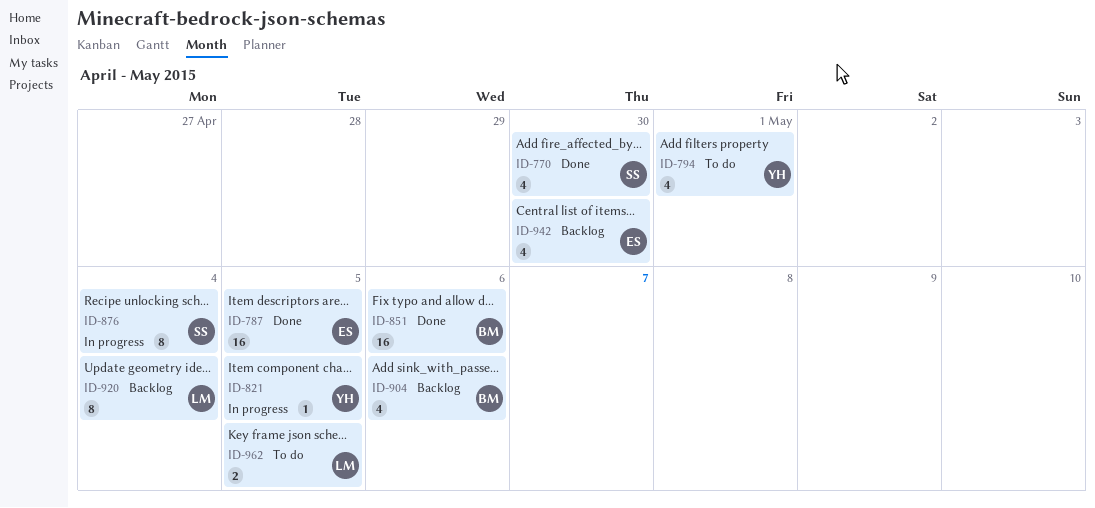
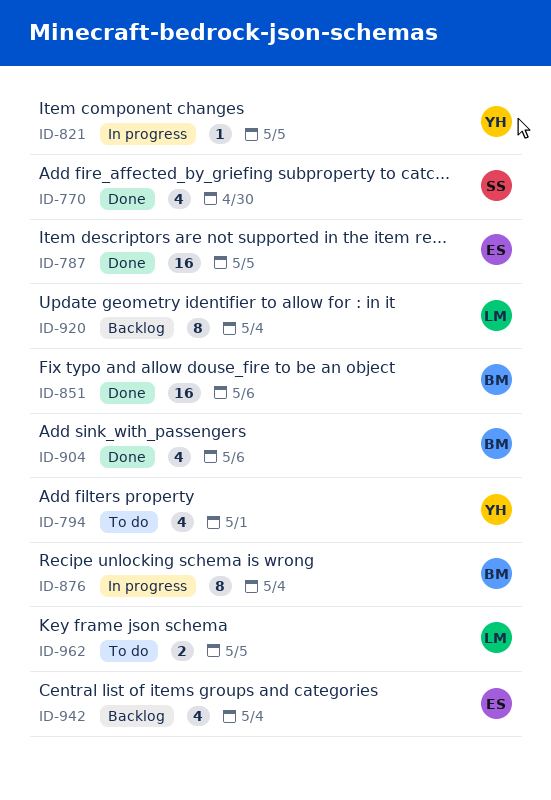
ID-876, owner: SS -> BM
ID-904, status: Backlog -> Done
ID-942, due: Apr 30 -> May 4

